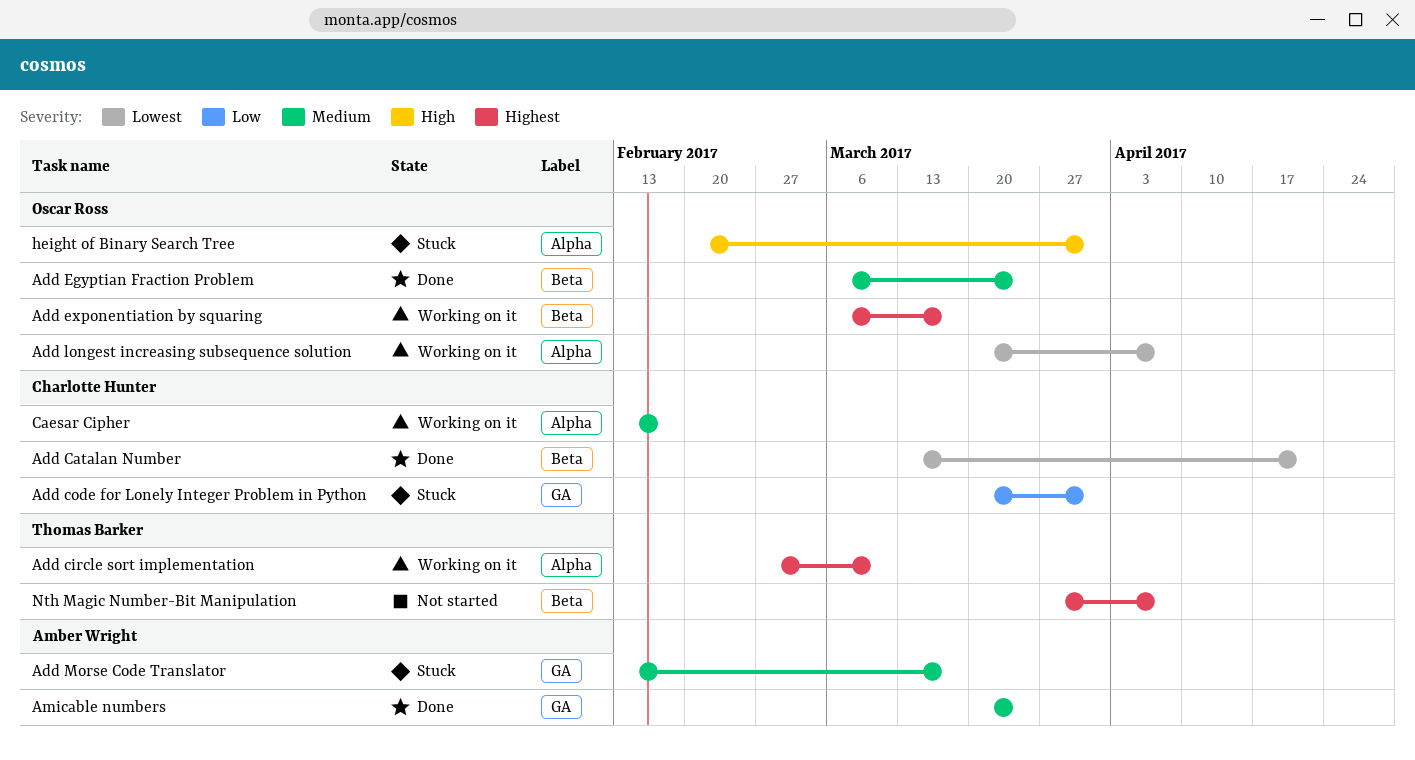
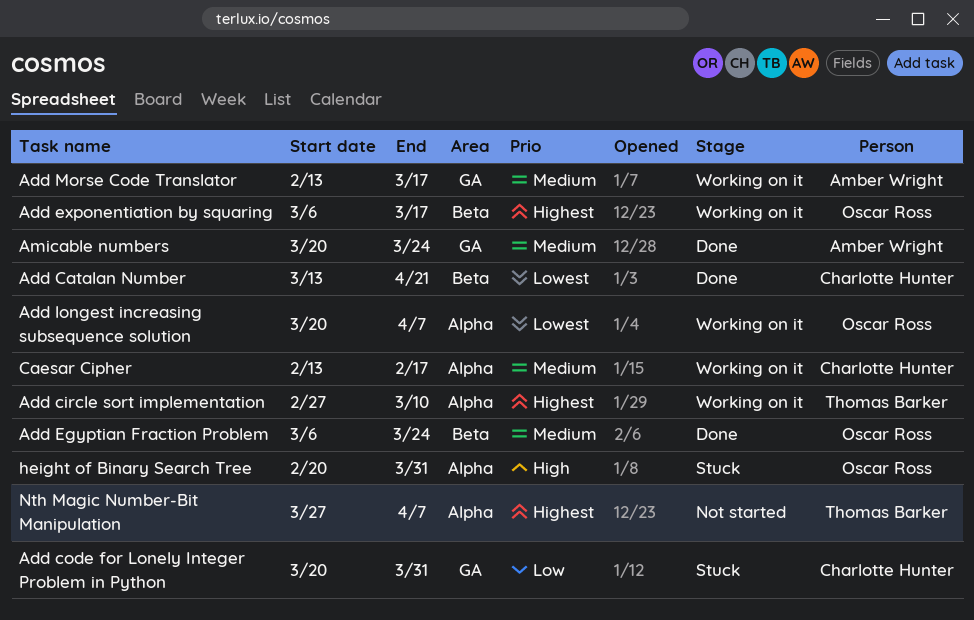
Add Morse Code Translator, status: Stuck -> Working on it
Nth Magic Number-Bit Manipulation, label: Beta -> Alpha

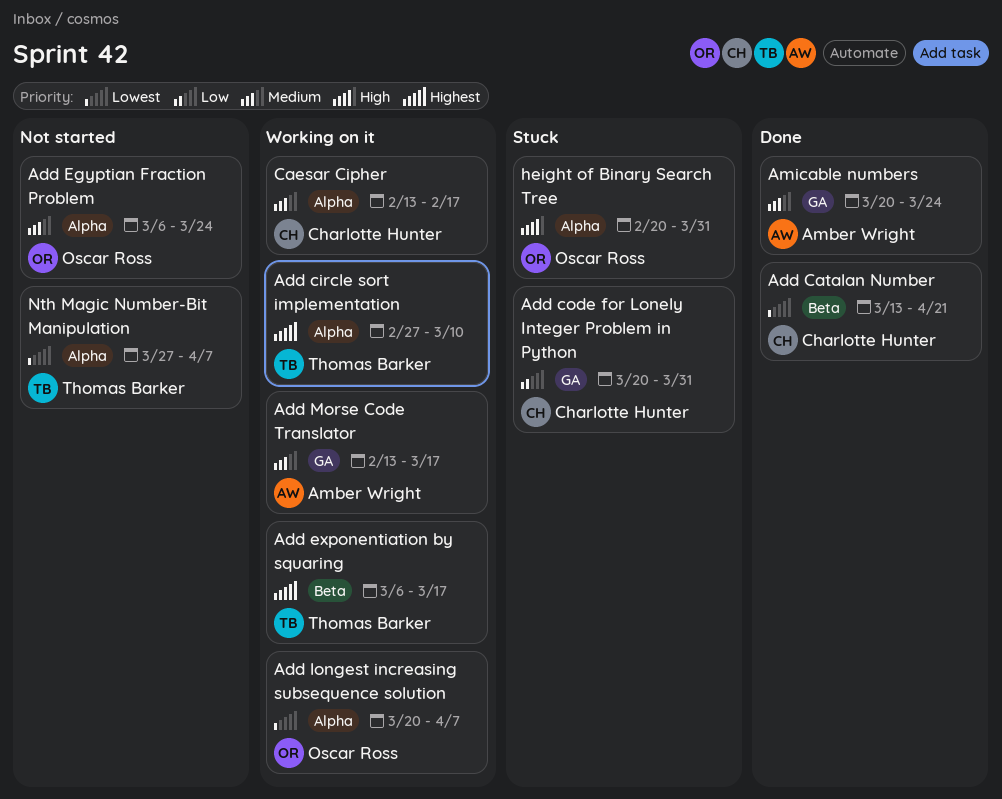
Add Egyptian Fraction Problem, status: Done -> Not started
Add Egyptian Fraction Problem, label: Beta -> Alpha
Add exponentiation by squaring, owner: Oscar Ross -> Thomas Barker
Nth Magic Number-Bit Manipulation, priority: Highest -> Lowest

